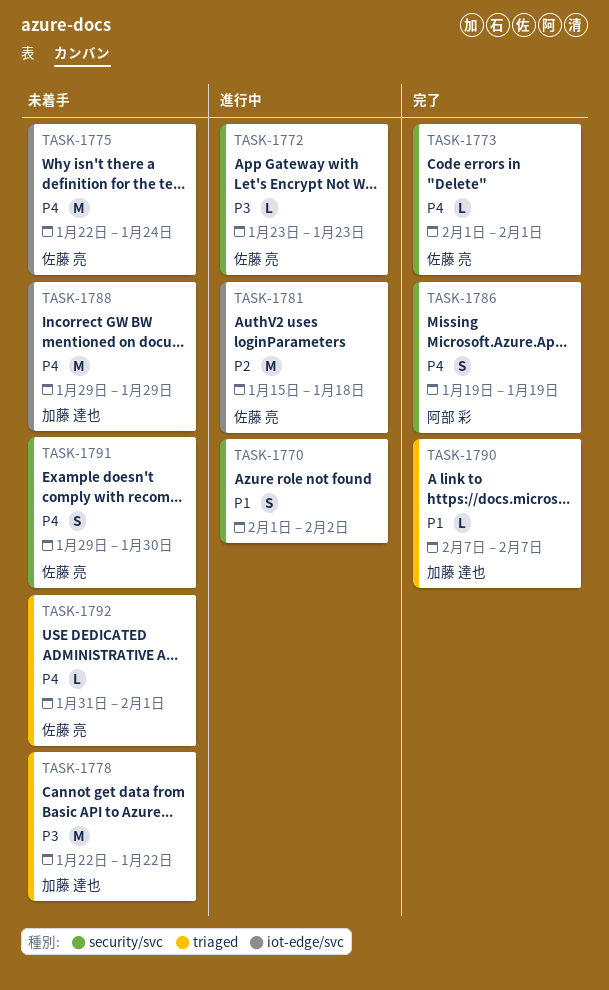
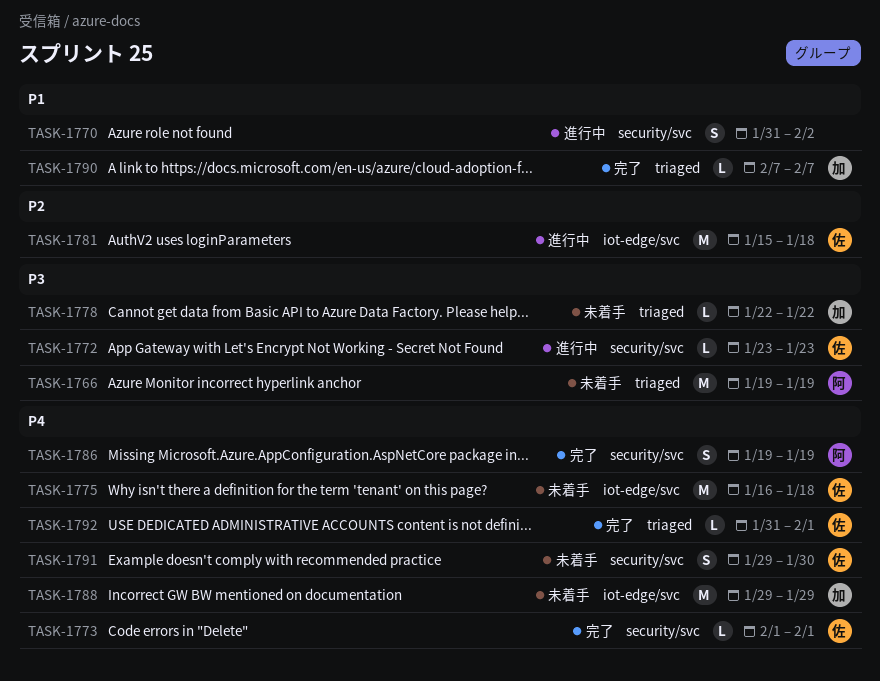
TASK-1766: none -> present
TASK-1770, start: Feb 1 -> Jan 31
TASK-1775, start: Jan 22 -> Jan 16
TASK-1775, due: Jan 24 -> Jan 18
TASK-1778, estimate: M -> L
TASK-1792, status: 未着手 -> 完了

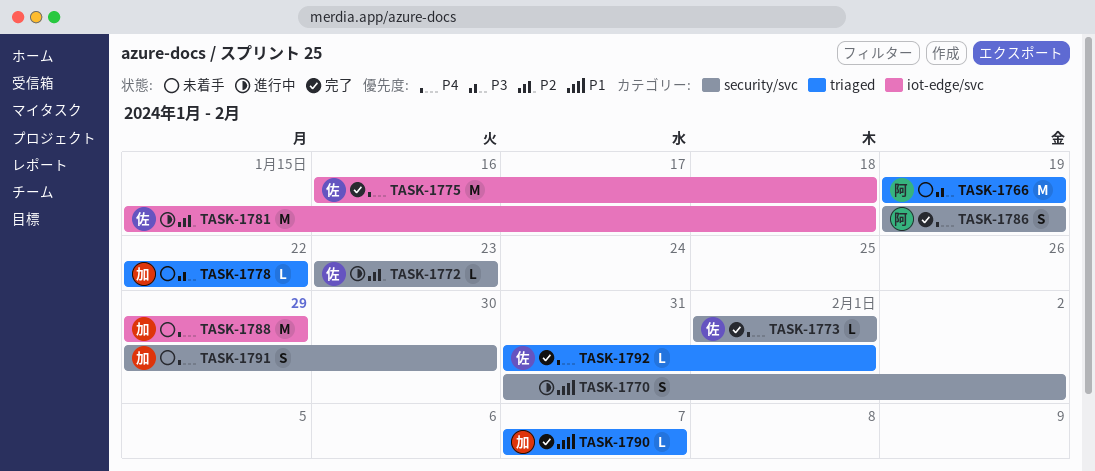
TASK-1772, priority: P3 -> P2
TASK-1775, status: 未着手 -> 完了
TASK-1791, owner: 佐 -> 加

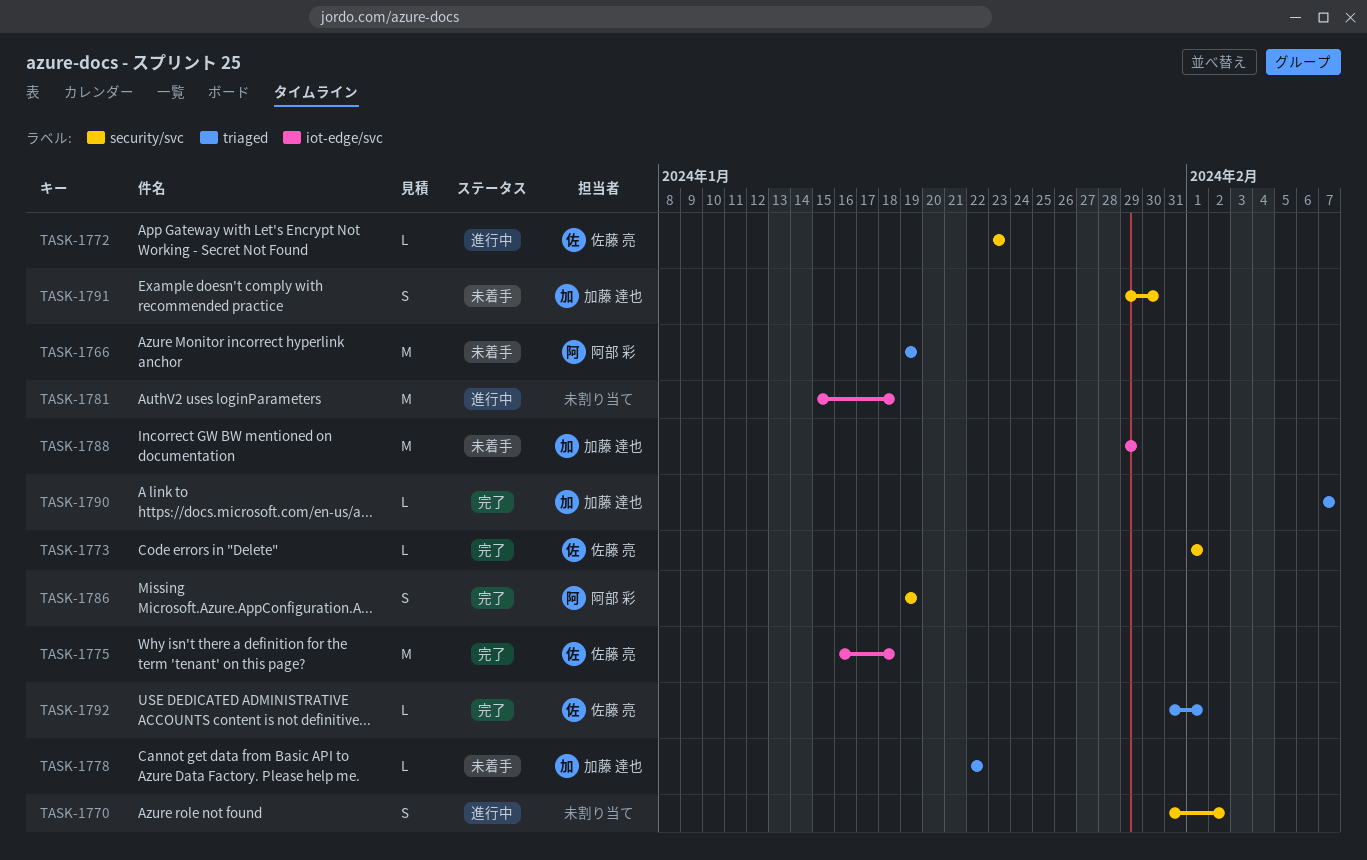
TASK-1781, owner: 佐藤 亮 -> none

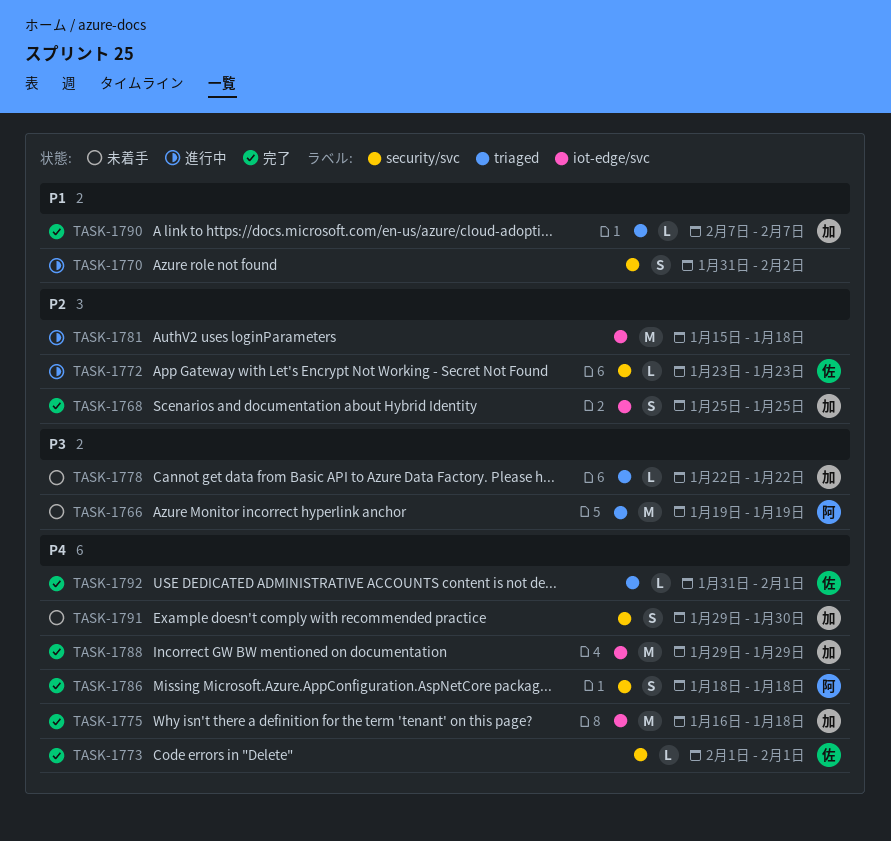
TASK-1768: none -> present
TASK-1775, owner: 佐藤 亮 -> 加藤 達也
TASK-1786, start: Jan 19 -> Jan 18
TASK-1786, due: Jan 19 -> Jan 18
TASK-1788, status: 未着手 -> 完了

